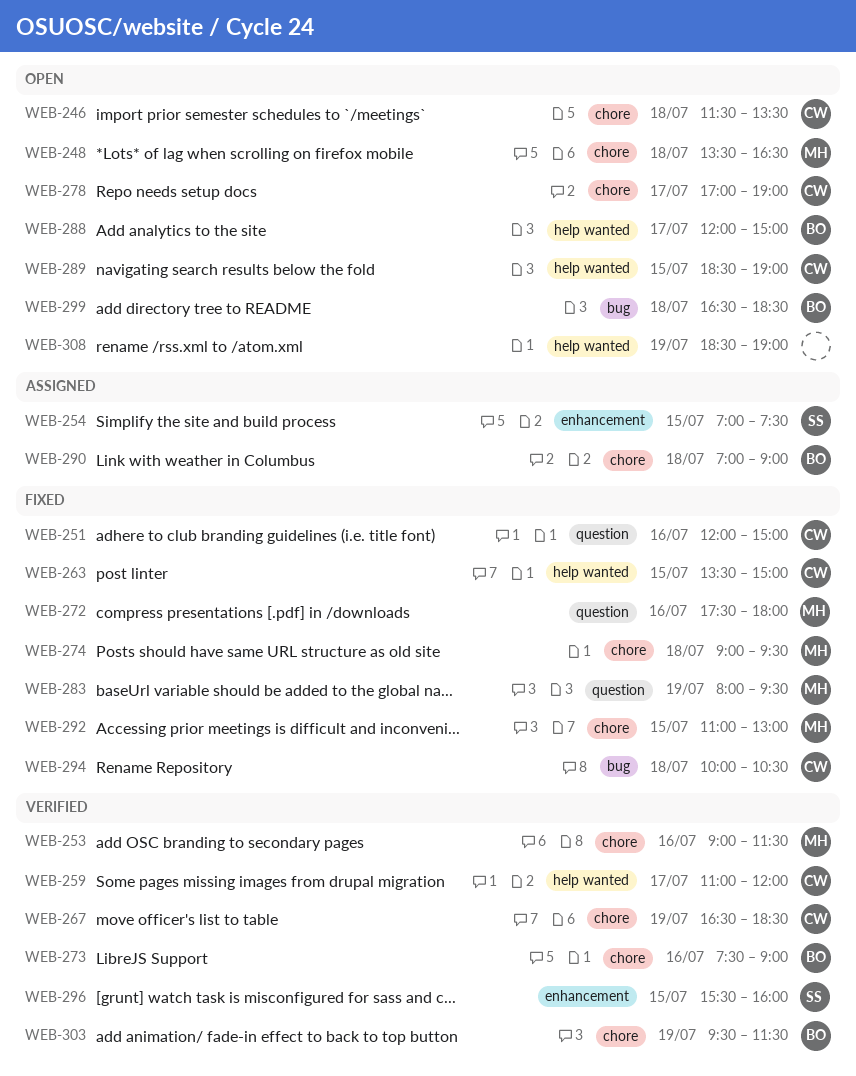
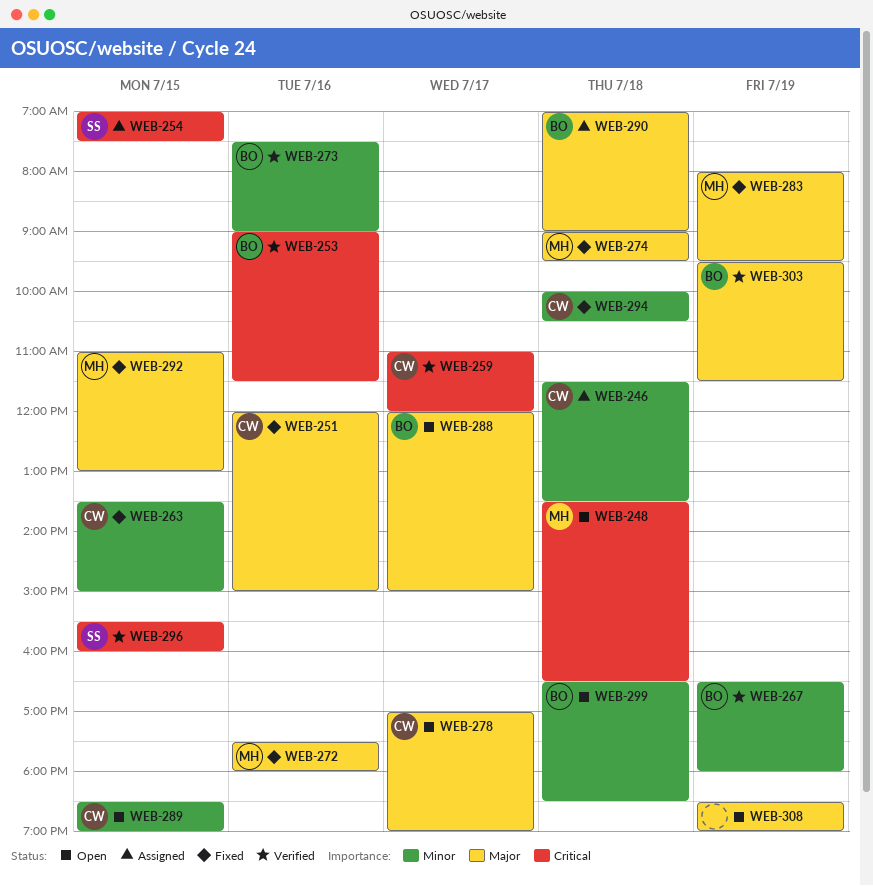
WEB-246, status: Open -> Assigned
WEB-253, owner: MH -> BO
WEB-267, owner: CW -> BO
WEB-267, ends: 18:30 -> 18:00

